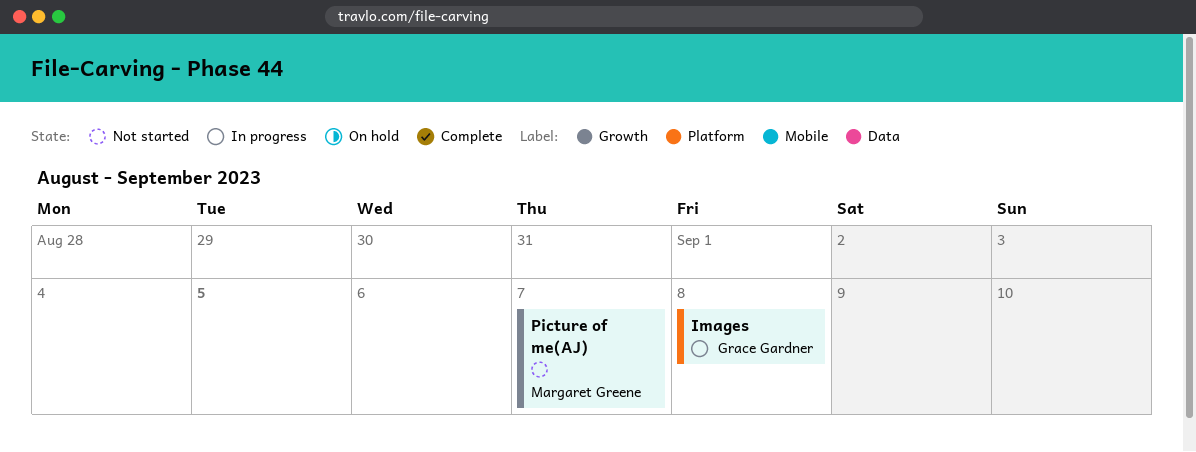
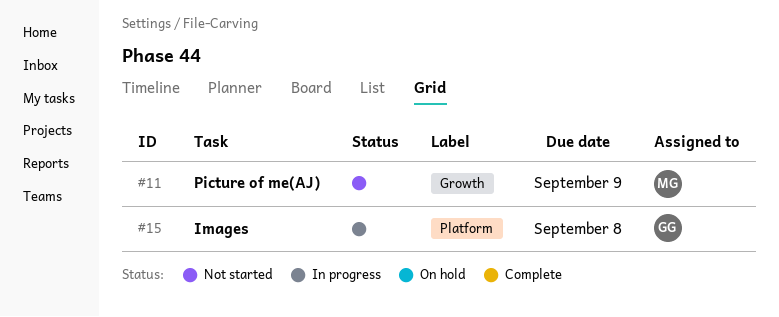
Picture of me(AJ), due: Sep 7 -> Sep 9

